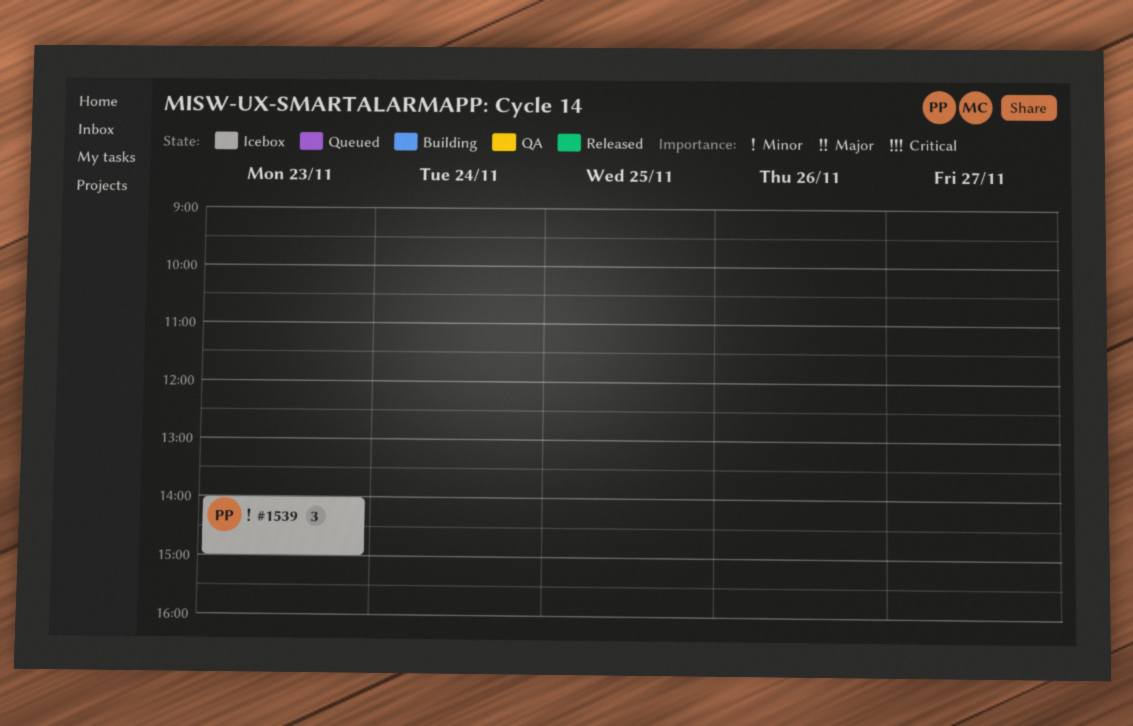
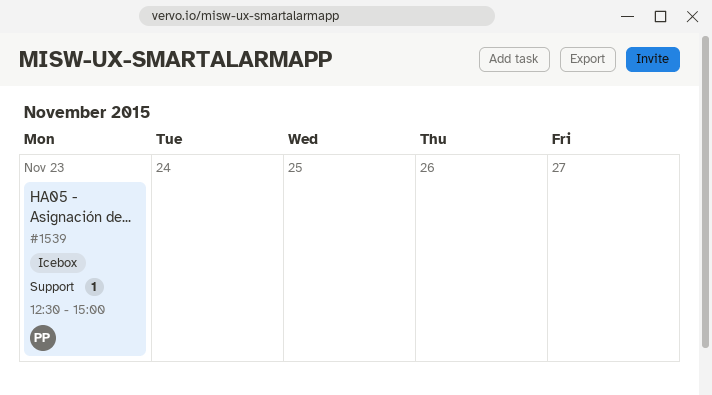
#1539, estimate: 3 -> 1
#1539, begins: 14:00 -> 12:30

